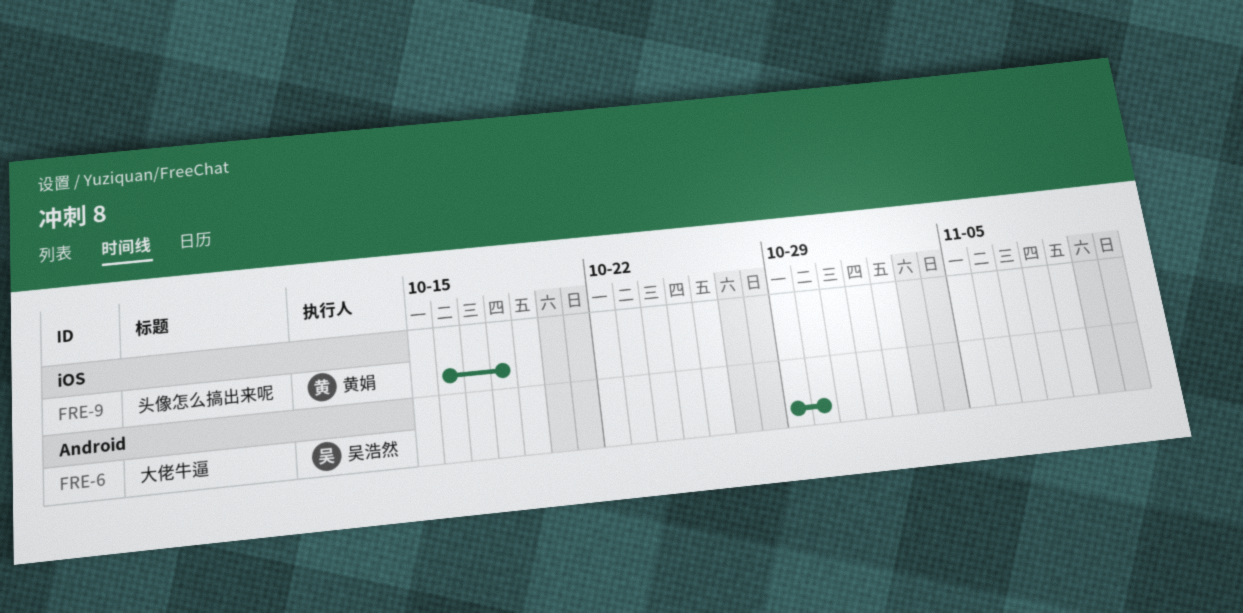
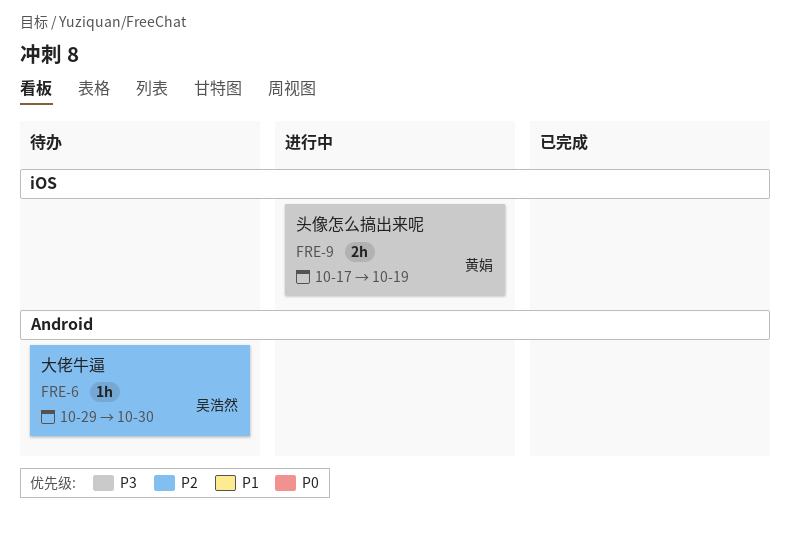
FRE-9, start: Oct 16 -> Oct 17
FRE-9, due: Oct 18 -> Oct 19

